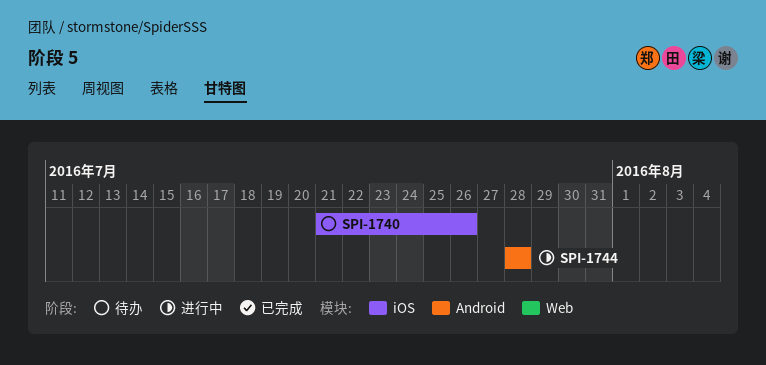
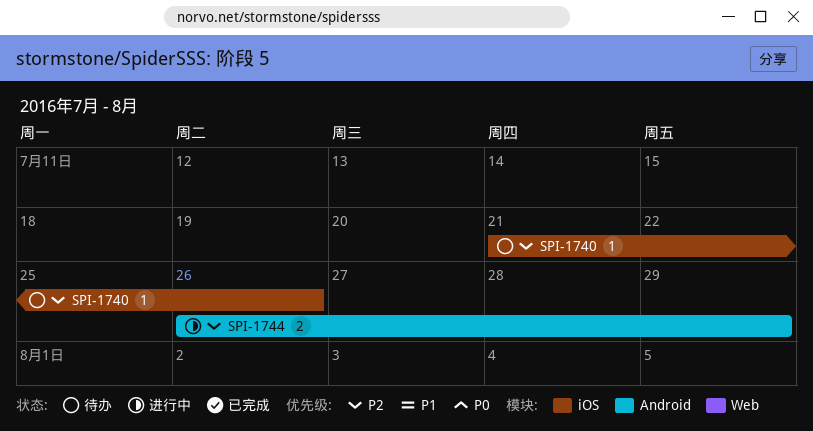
SPI-1744, start: Jul 28 -> Jul 26
SPI-1744, due: Jul 28 -> Jul 29

